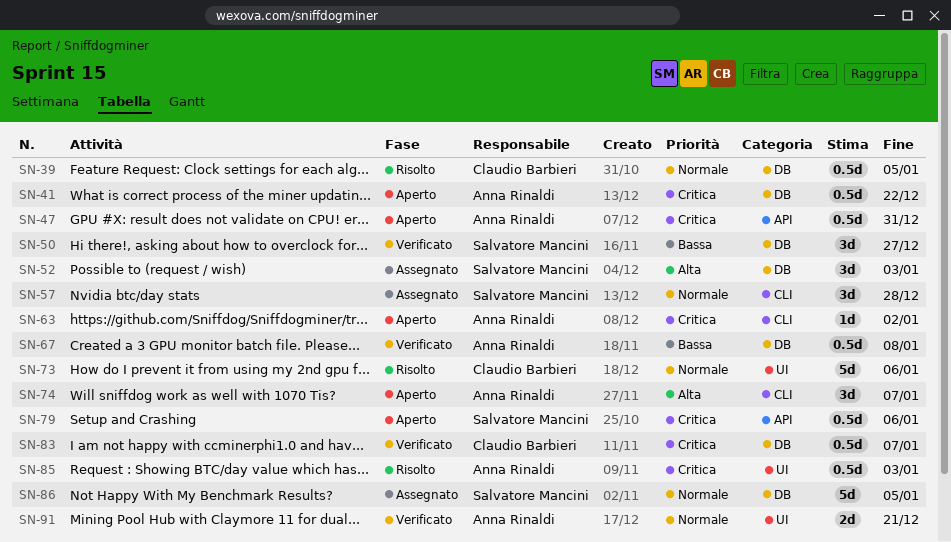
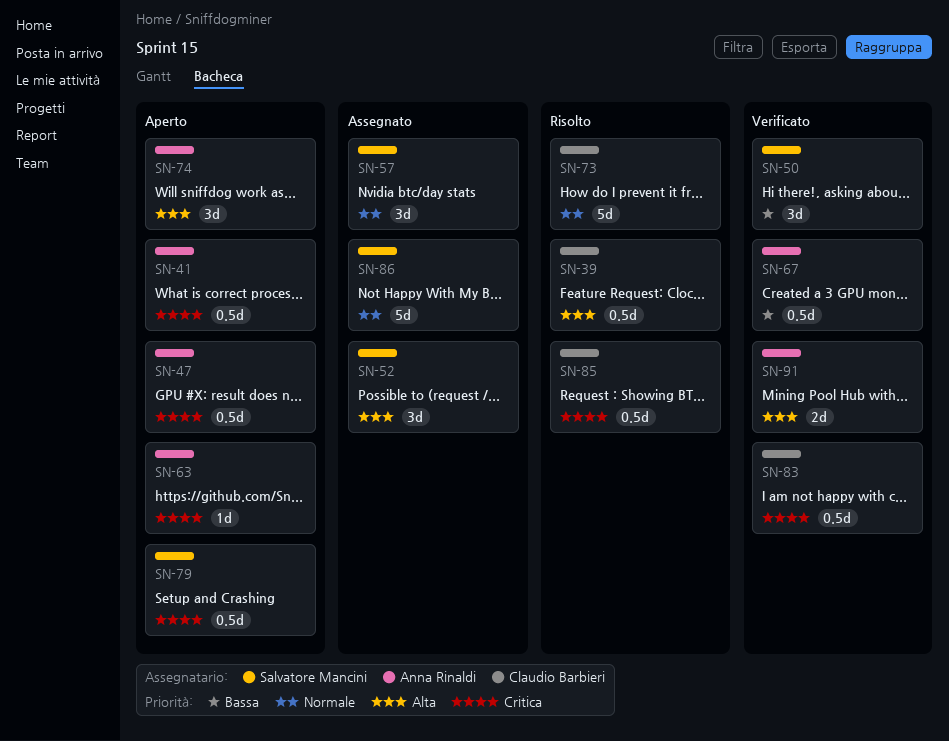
SN-39, priority: Normale -> Alta
SN-85, owner: Anna Rinaldi -> Claudio Barbieri
SN-91, priority: Normale -> Alta

